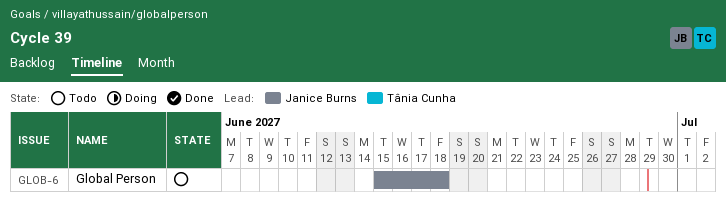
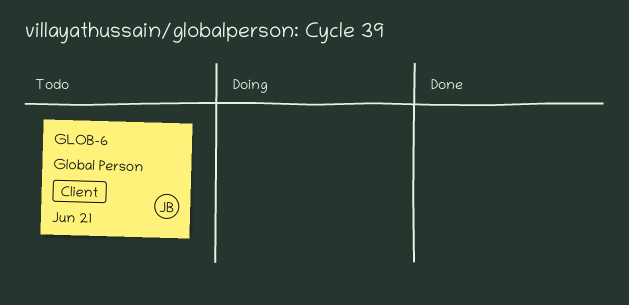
GLOB-6, due: Jun 18 -> Jun 21

